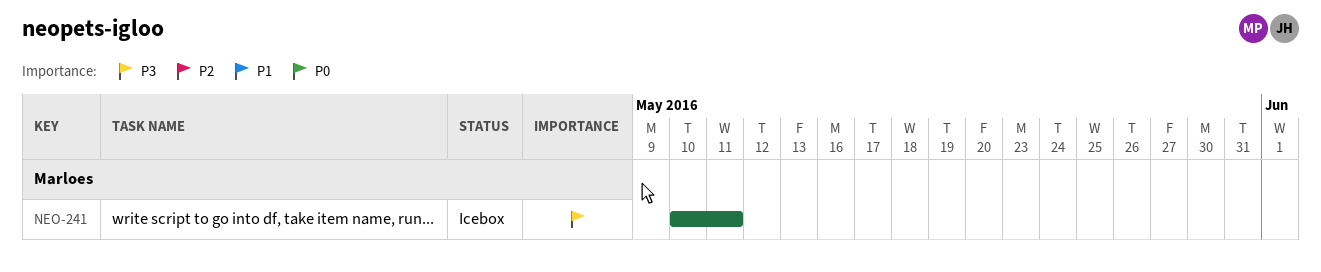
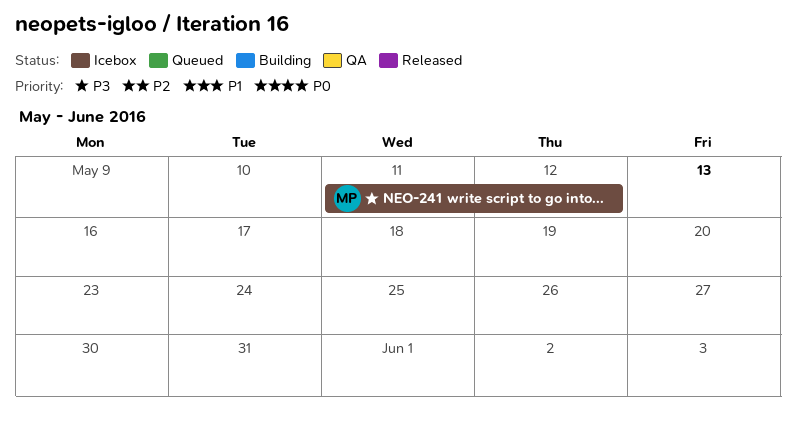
NEO-241, start: May 10 -> May 11
NEO-241, due: May 11 -> May 12

